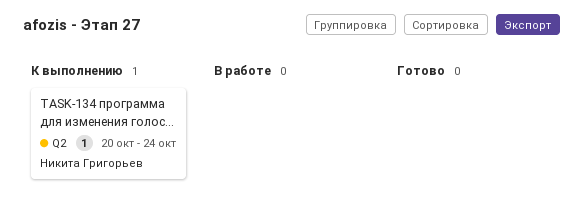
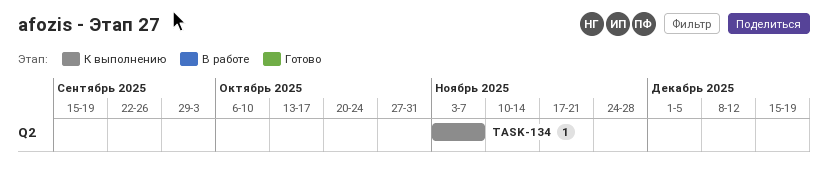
TASK-134, start: Oct 20 -> Nov 3
TASK-134, due: Oct 24 -> Nov 7

